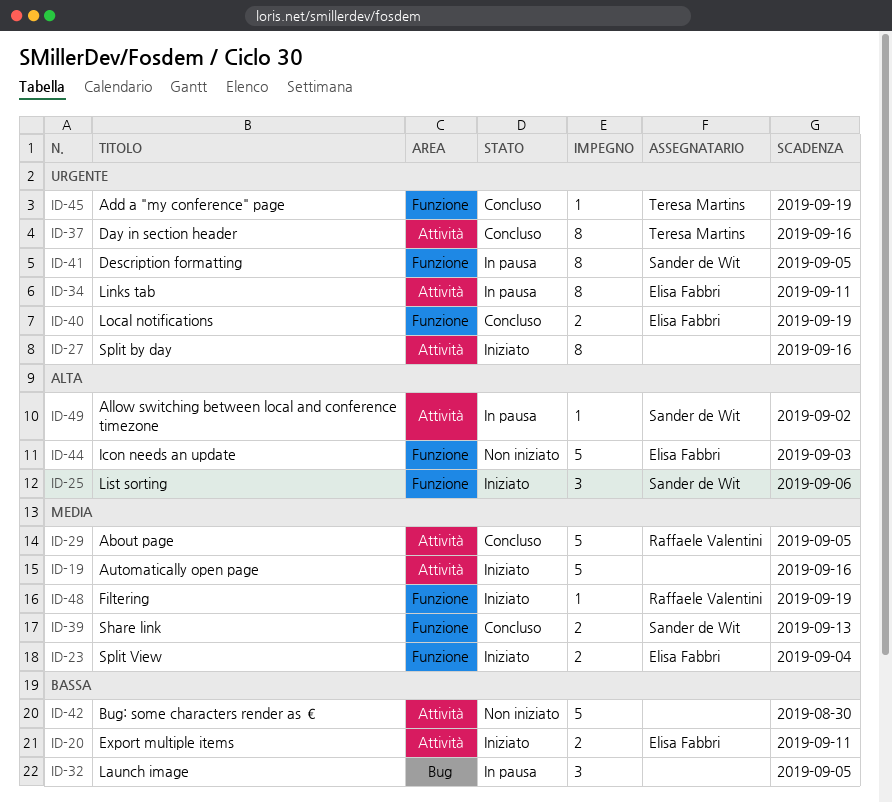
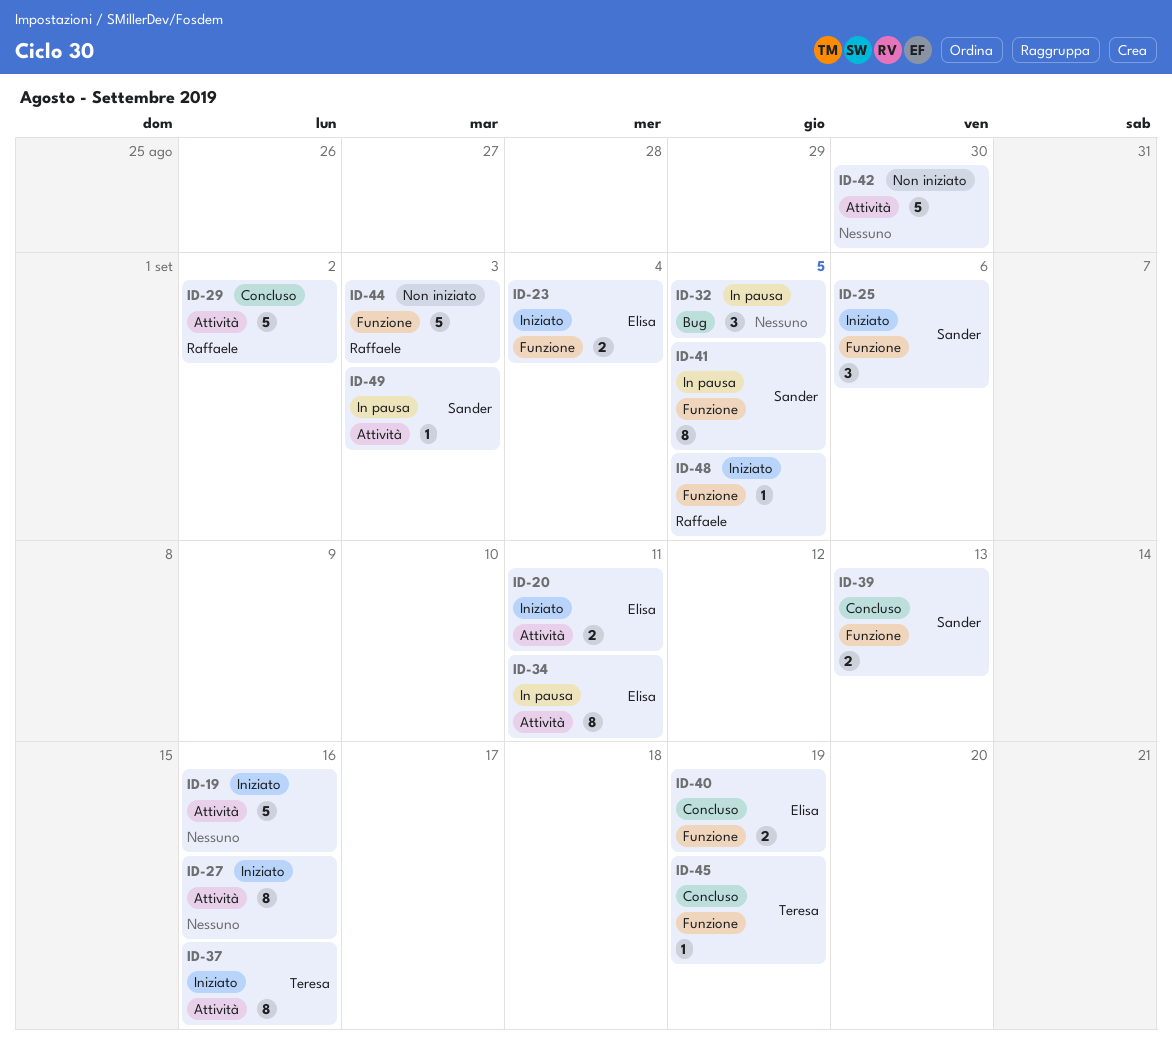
ID-29, due: Sep 5 -> Sep 2
ID-37, status: Concluso -> Iniziato
ID-44, owner: Elisa Fabbri -> Raffaele Valentini
ID-48, due: Sep 19 -> Sep 5
ID-49, due: Sep 2 -> Sep 3

